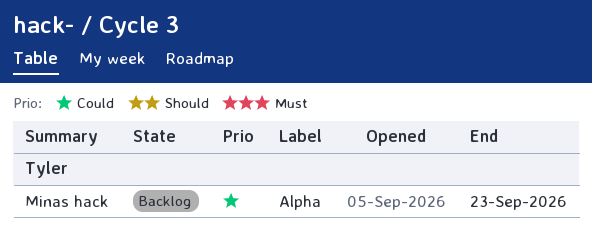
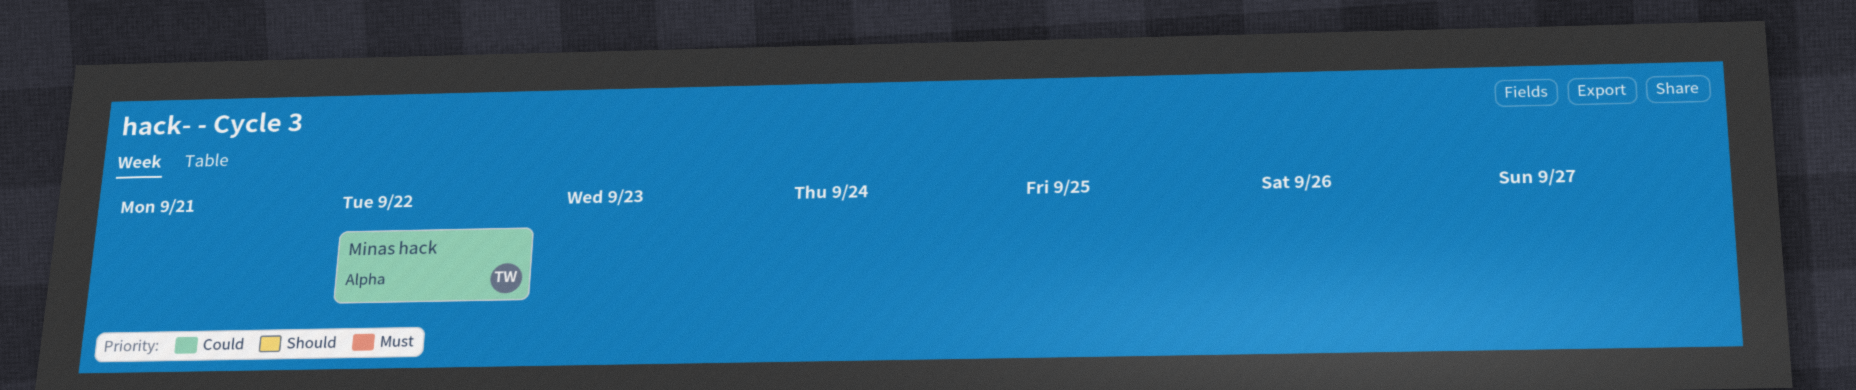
Minas hack, due: Sep 23 -> Sep 22

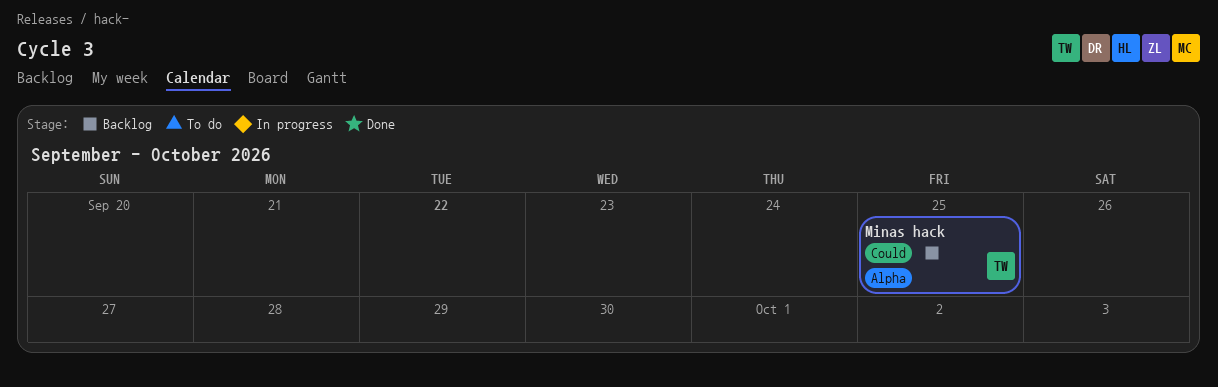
Minas hack, due: Sep 22 -> Sep 25

